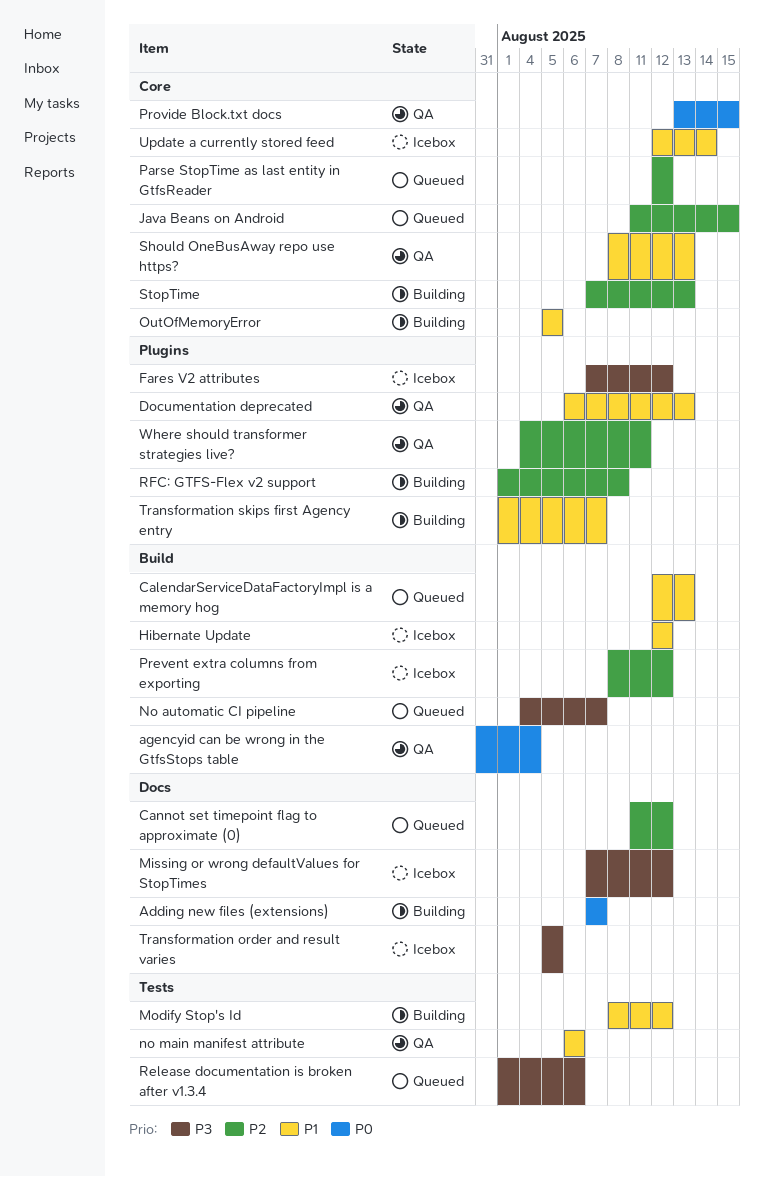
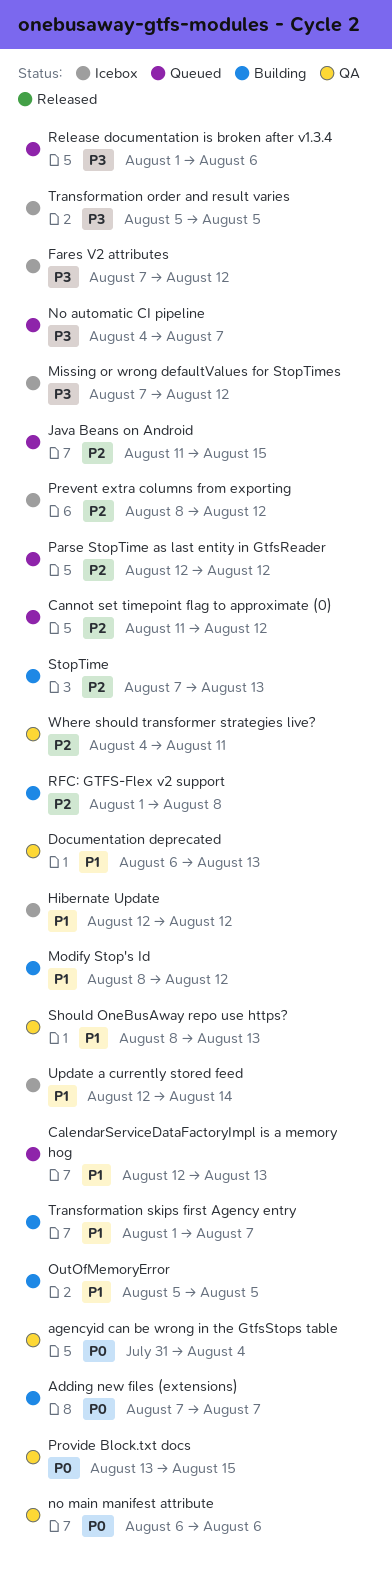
no main manifest attribute, priority: P1 -> P0

